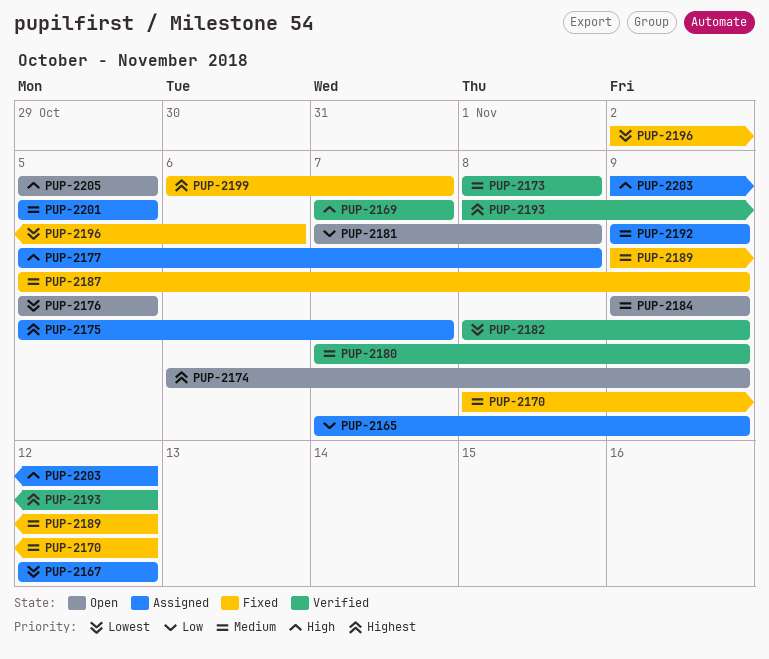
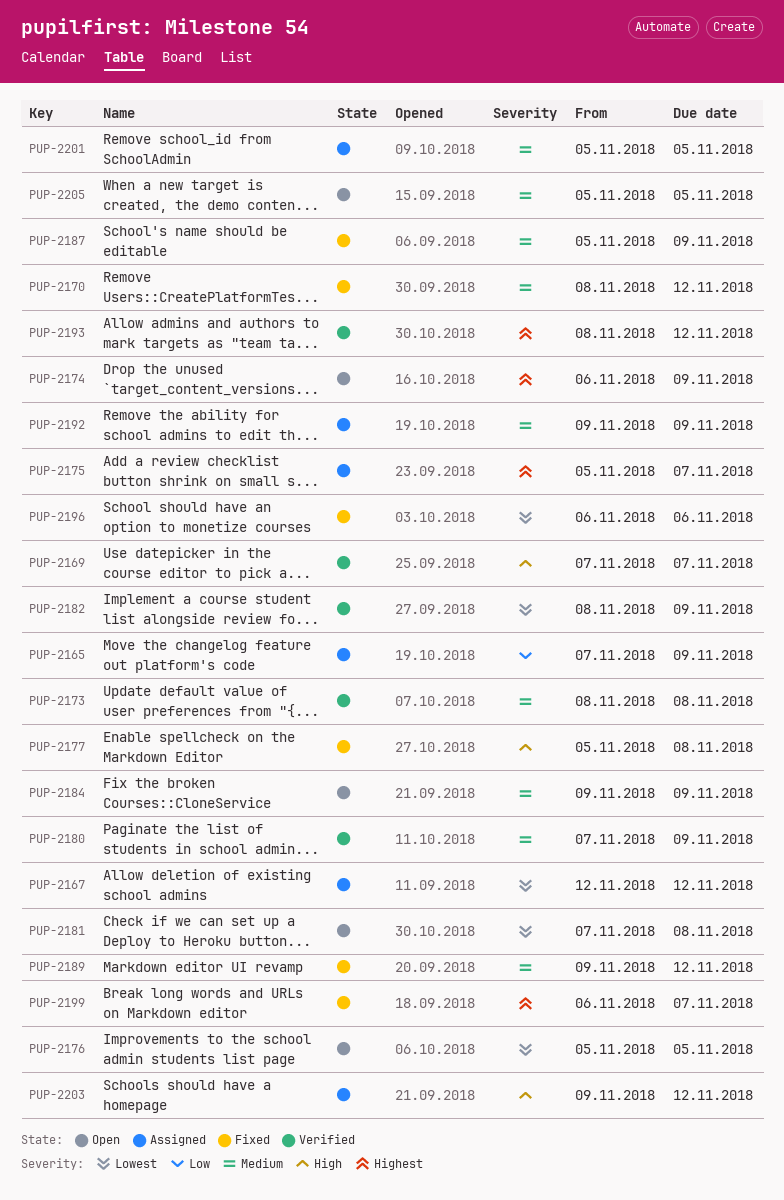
PUP-2177, status: Assigned -> Fixed
PUP-2181, priority: Low -> Lowest
PUP-2196, start: Nov 2 -> Nov 6
PUP-2205, priority: High -> Medium

